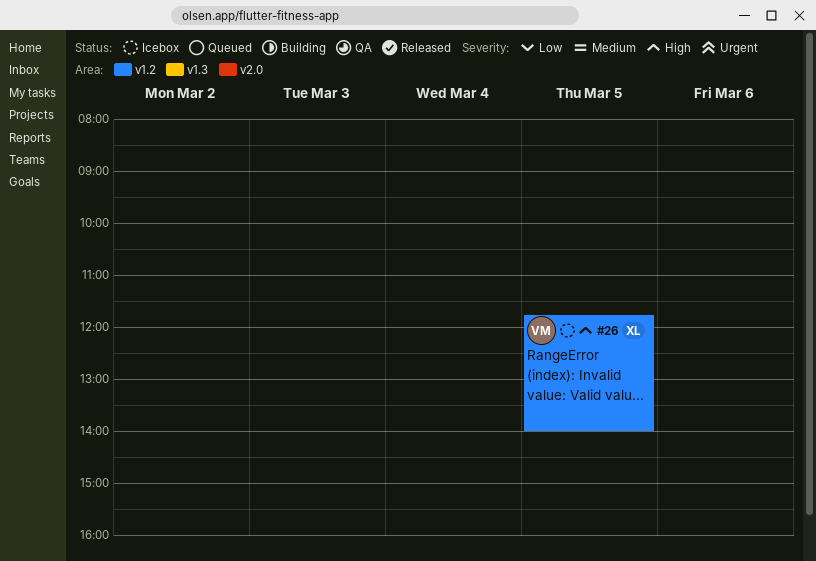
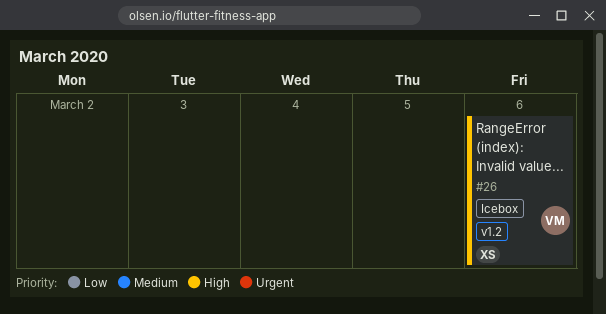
#26, estimate: XL -> XS
#26, day: Mar 5 -> Mar 6

